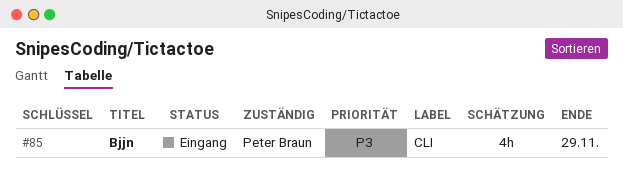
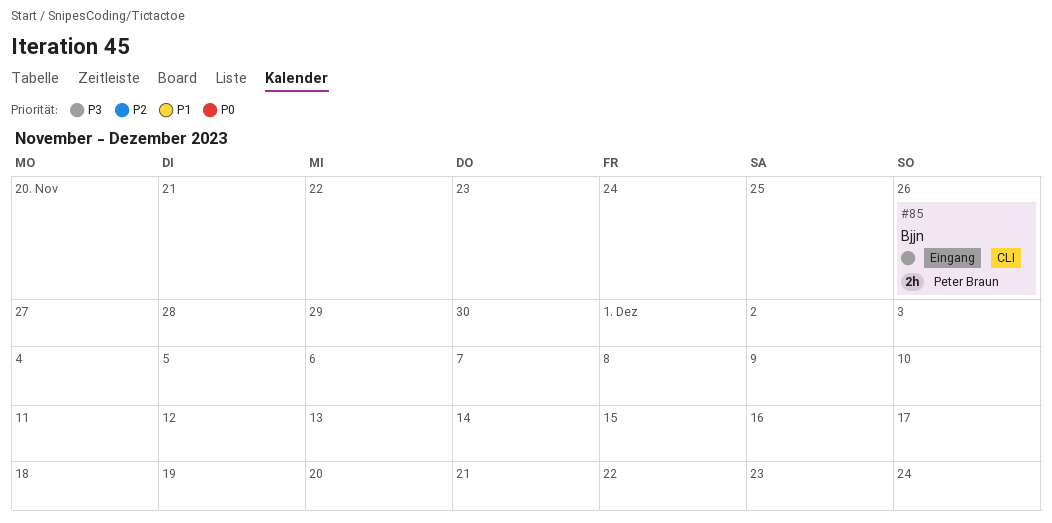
#85, estimate: 4h -> 2h
#85, due: Nov 29 -> Nov 26

